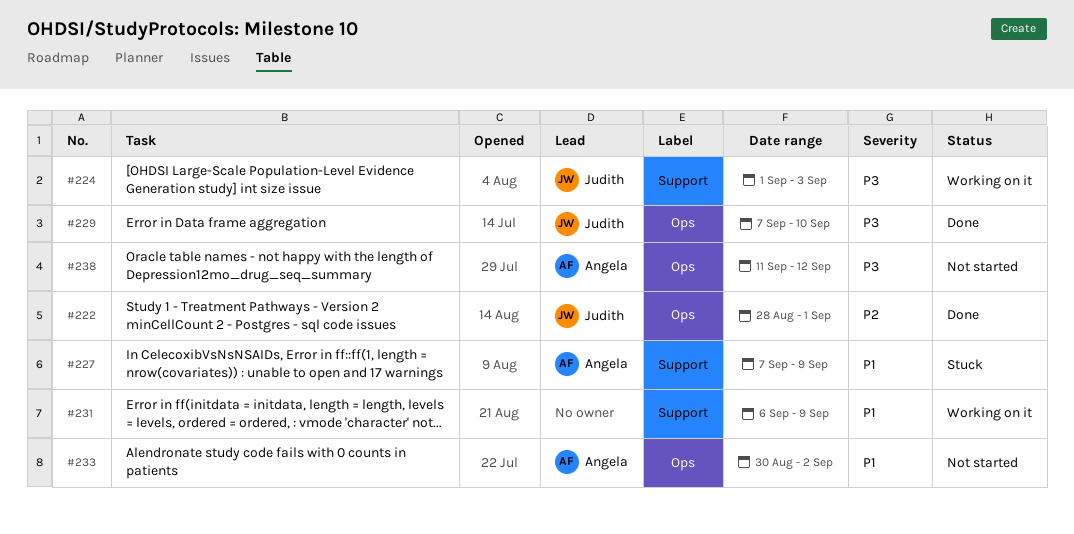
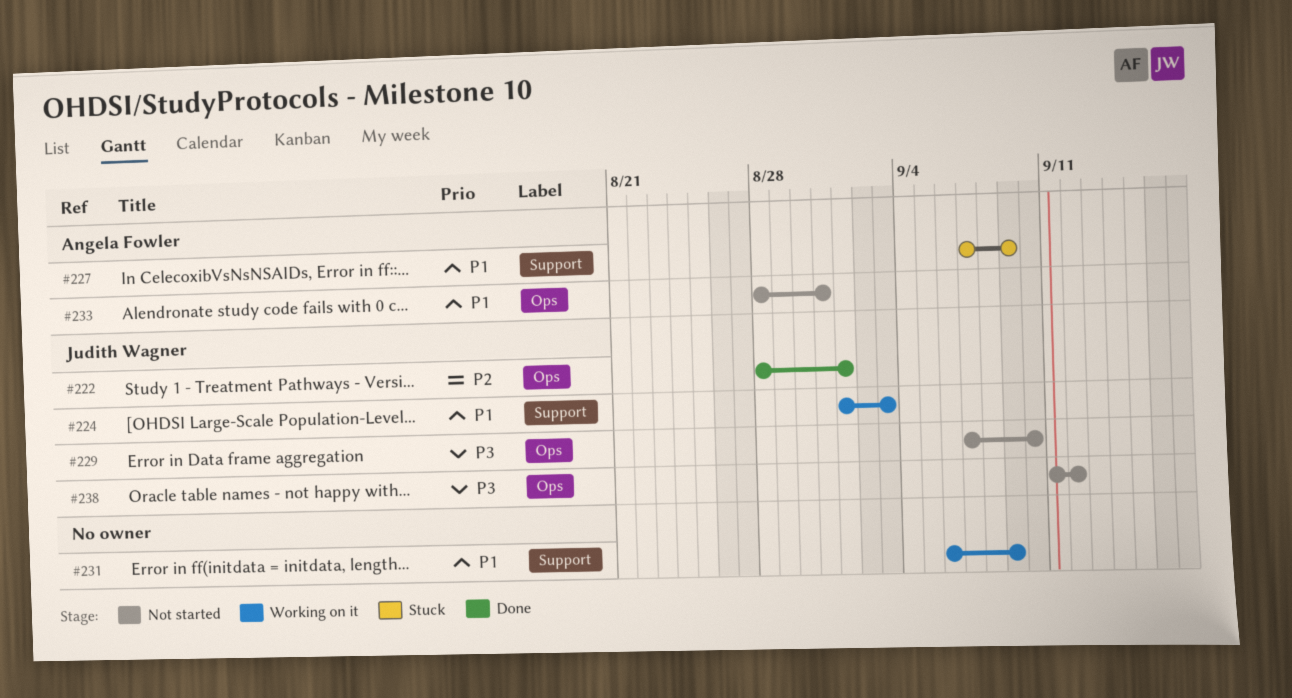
#224, priority: P3 -> P1
#229, status: Done -> Not started
#233, start: Aug 30 -> Aug 28
#233, due: Sep 2 -> Aug 31
#238, owner: Angela Fowler -> Judith Wagner

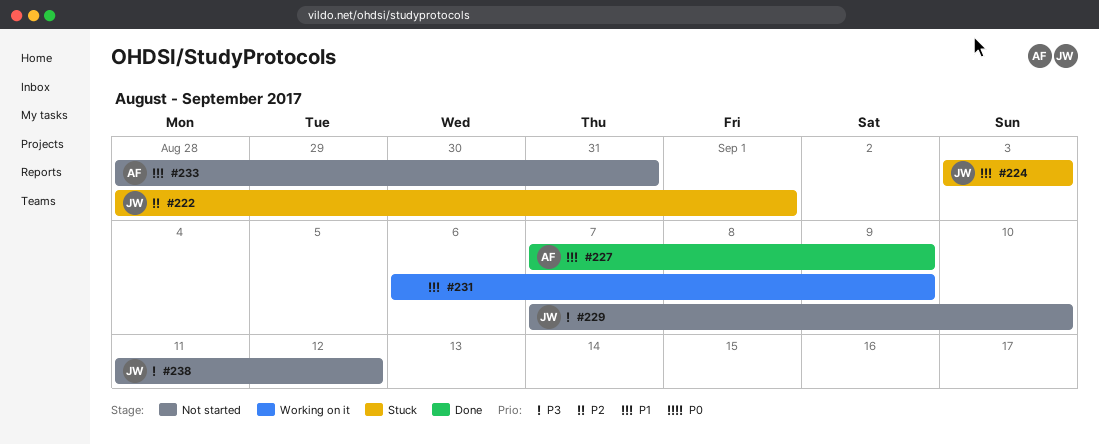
#222, status: Done -> Stuck
#224, status: Working on it -> Stuck
#224, start: Sep 1 -> Sep 3
#227, status: Stuck -> Done

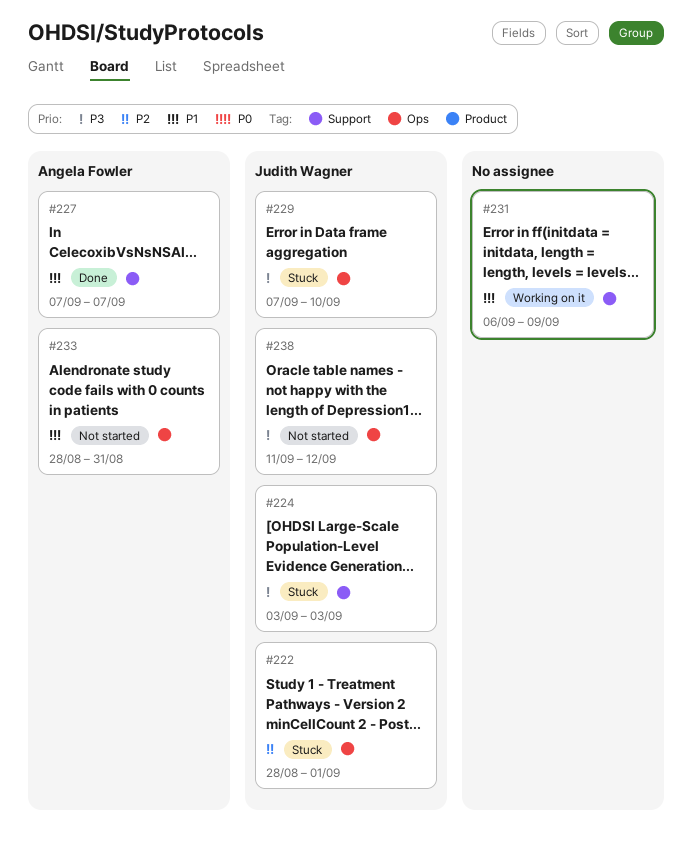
#224, priority: P1 -> P3
#227, due: Sep 9 -> Sep 7
#229, status: Not started -> Stuck

